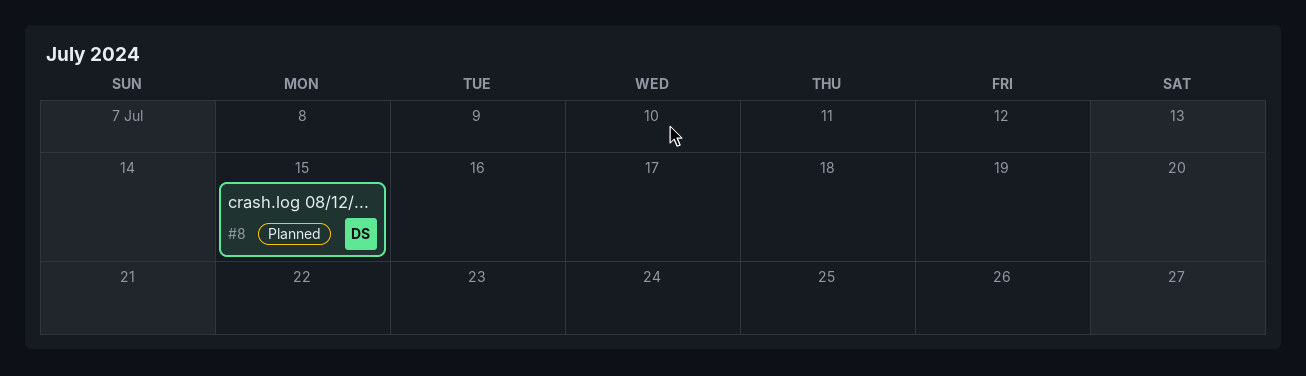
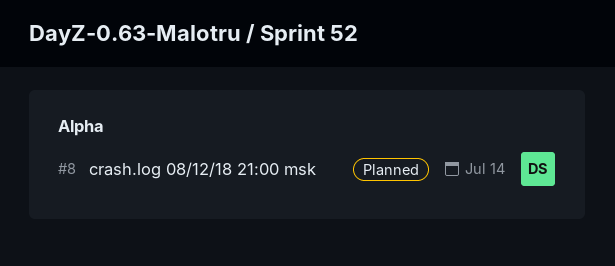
#8, due: Jul 15 -> Jul 14

